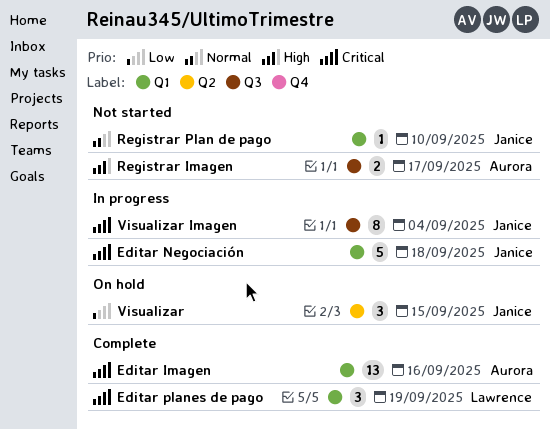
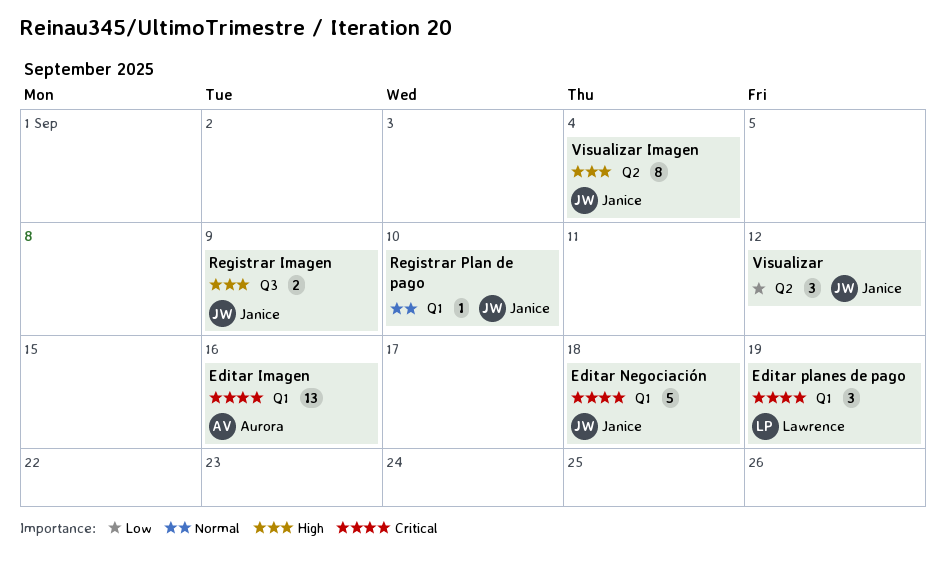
Registrar Imagen, owner: Aurora -> Janice
Registrar Imagen, due: Sep 17 -> Sep 9
Visualizar, due: Sep 15 -> Sep 12
Visualizar Imagen, priority: Critical -> High
Visualizar Imagen, label: Q3 -> Q2

